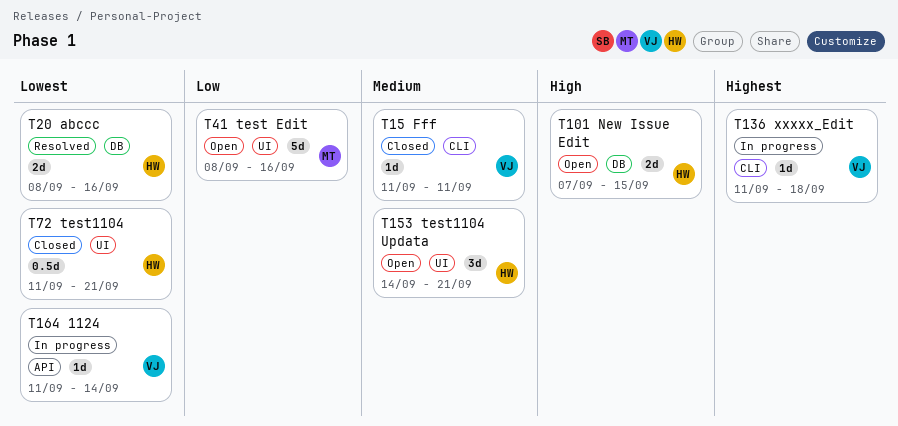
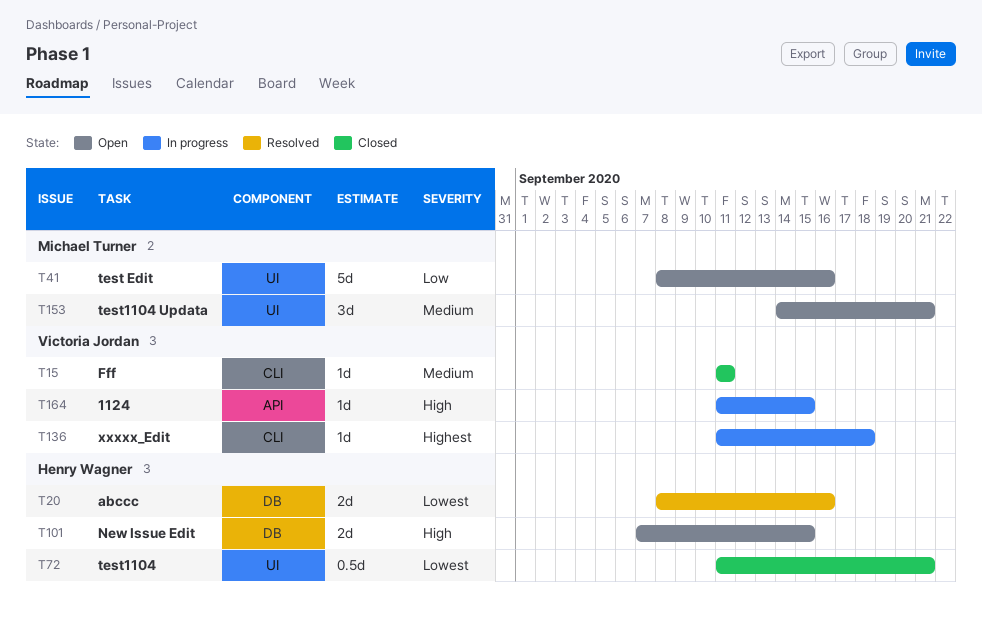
T153, owner: Henry Wagner -> Michael Turner
T164, priority: Lowest -> High
T164, due: Sep 14 -> Sep 15

